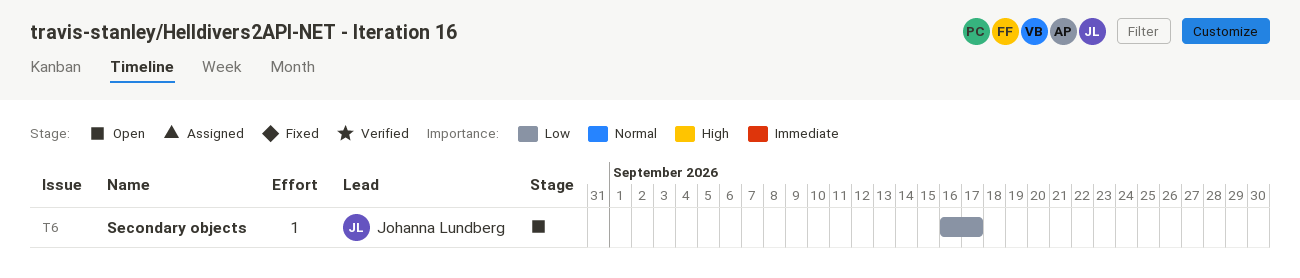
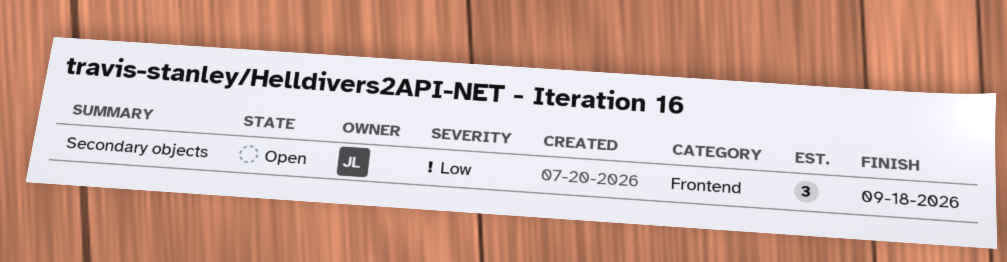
Secondary objects, estimate: 1 -> 3
Secondary objects, due: Sep 17 -> Sep 18

